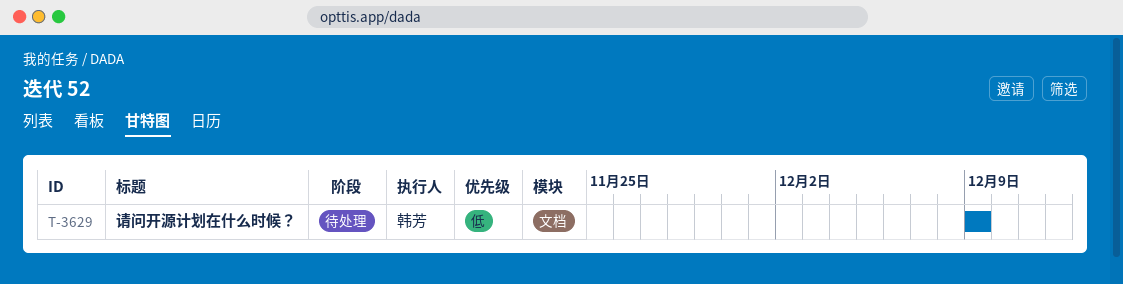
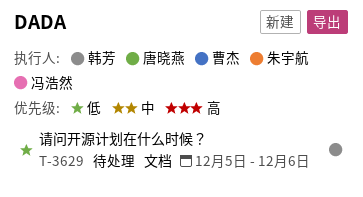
T-3629, start: Dec 9 -> Dec 5
T-3629, due: Dec 9 -> Dec 6

